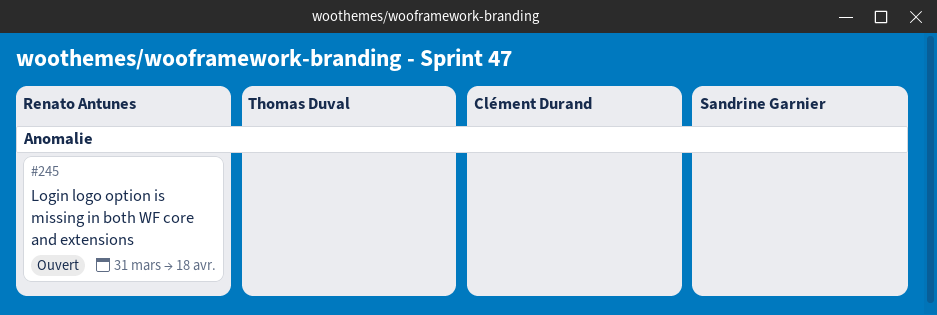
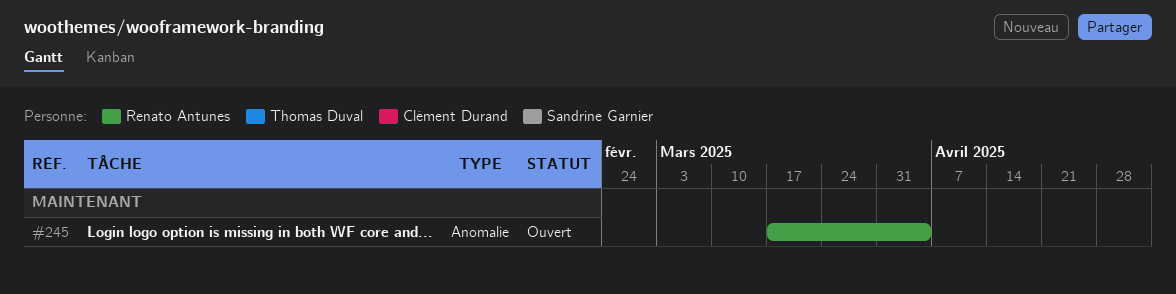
#245, start: Mar 31 -> Mar 17
#245, due: Apr 18 -> Apr 4

